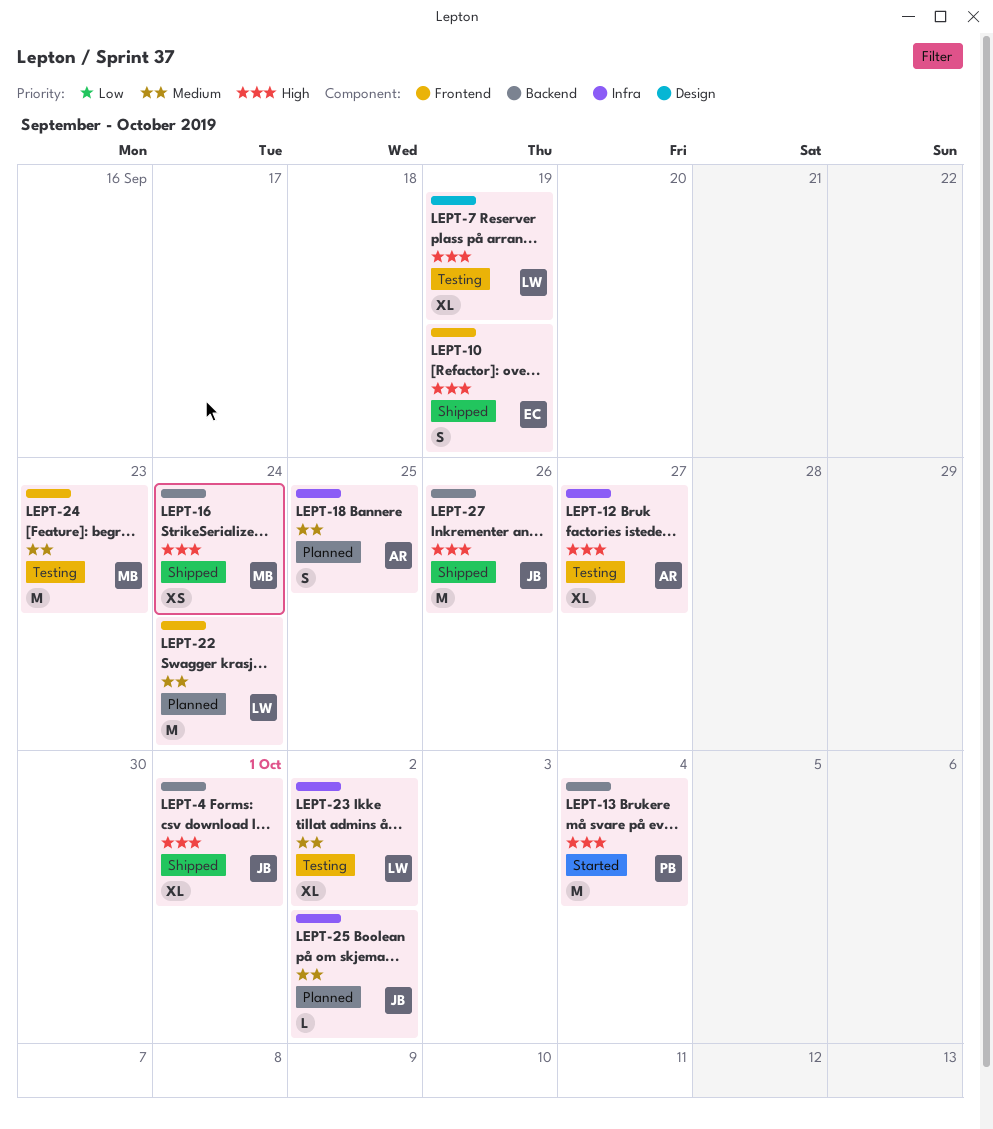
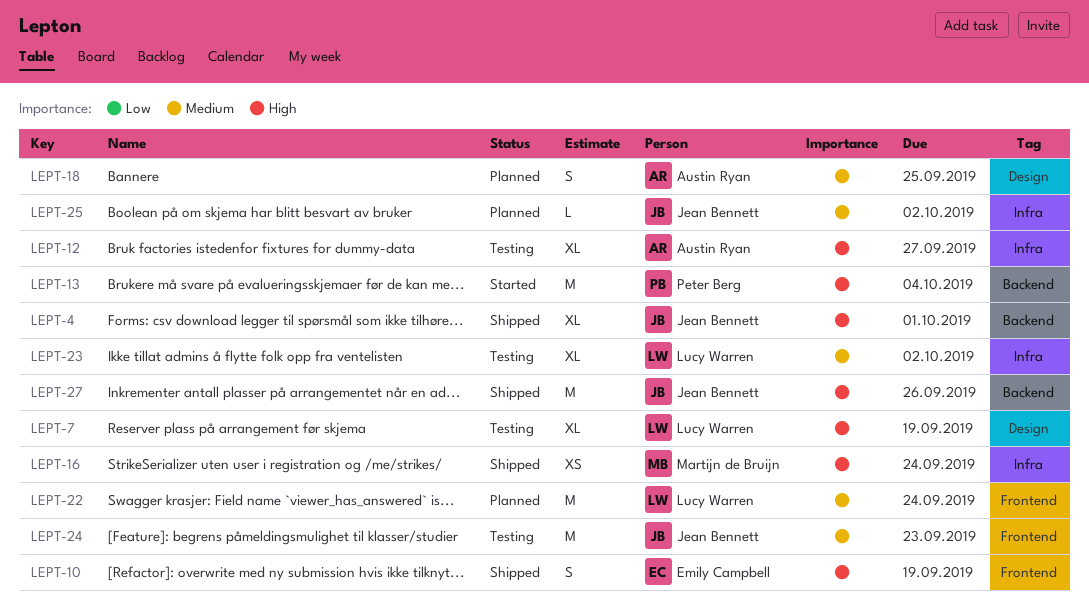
LEPT-16, label: Backend -> Infra
LEPT-18, label: Infra -> Design
LEPT-24, owner: Martijn de Bruijn -> Jean Bennett

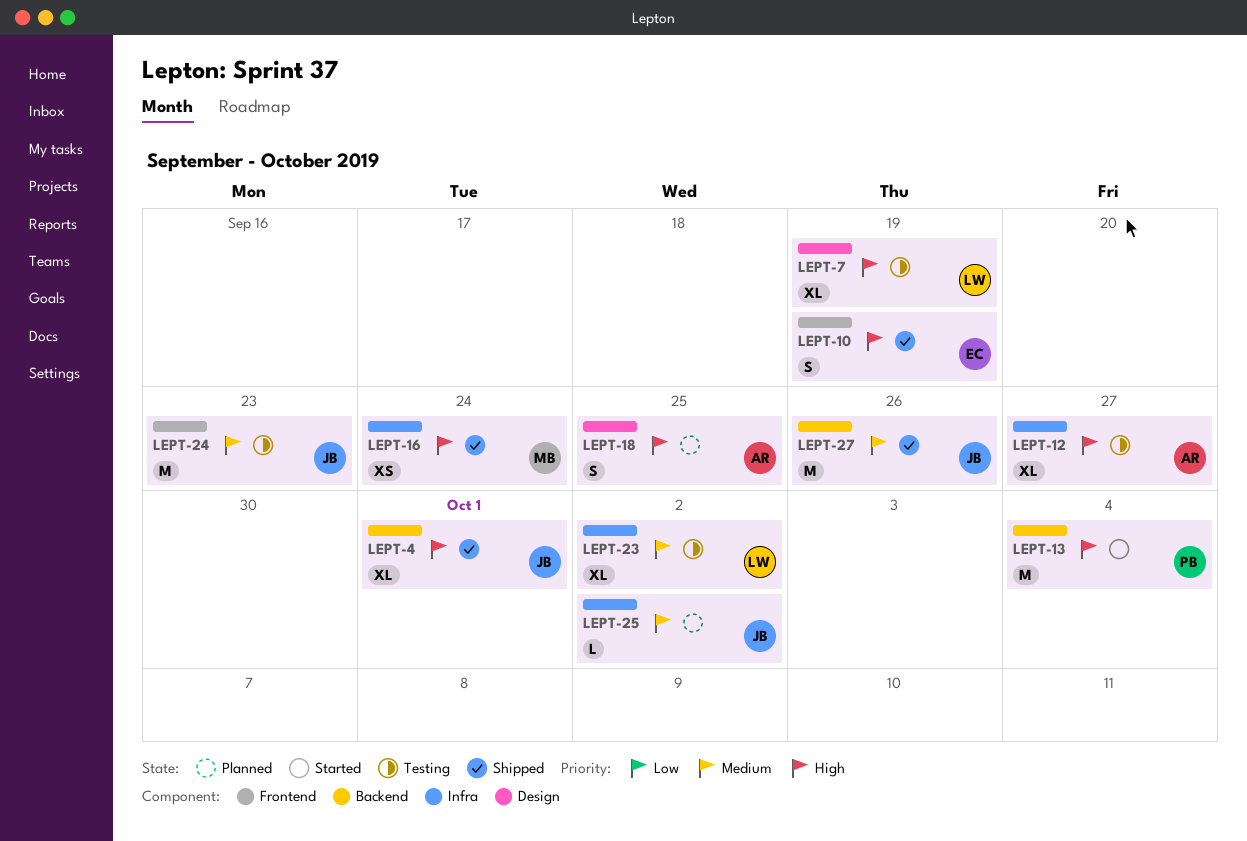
LEPT-18, priority: Medium -> High
LEPT-22: present -> none
LEPT-27, priority: High -> Medium

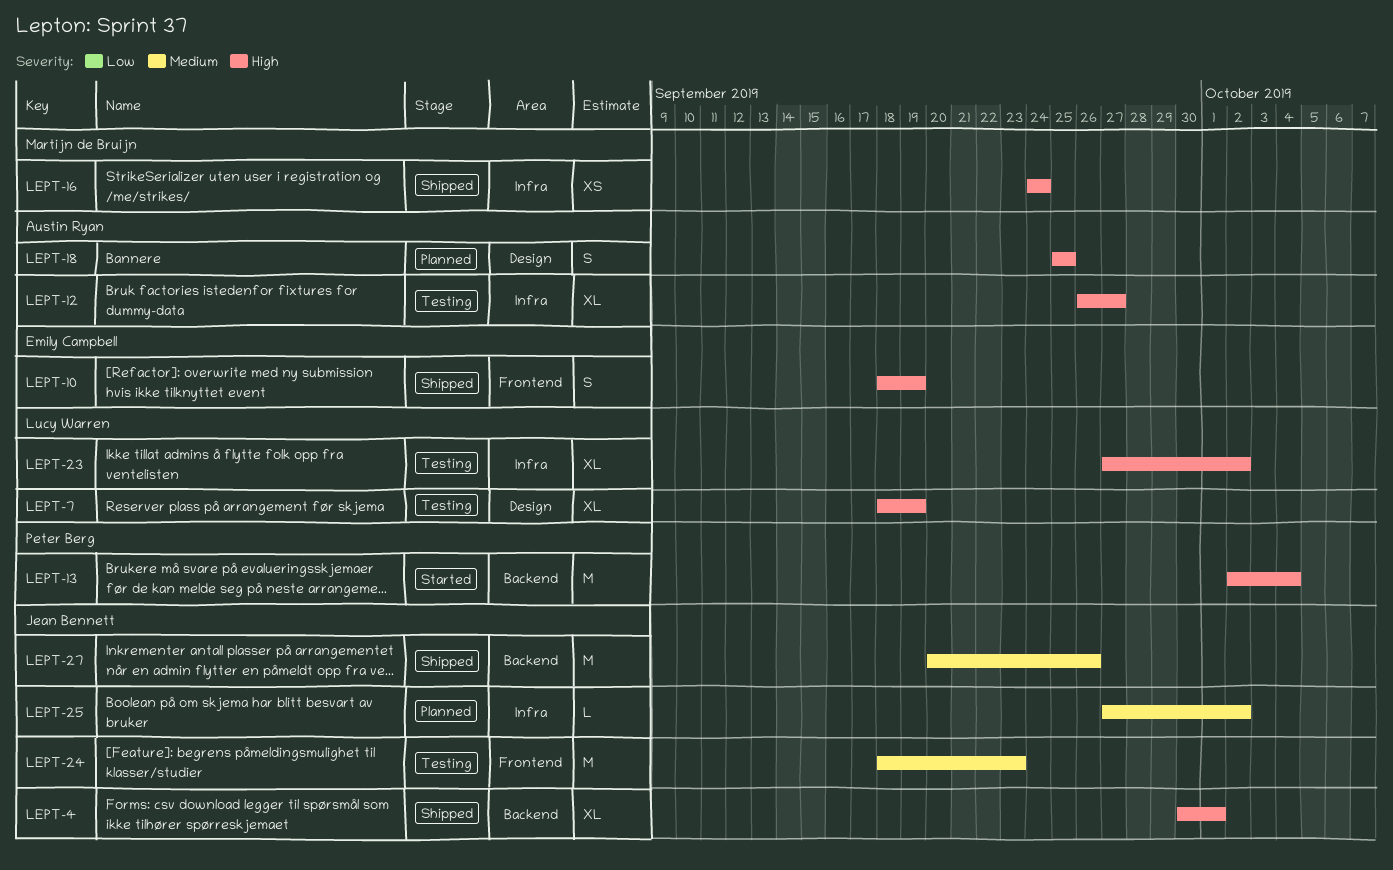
LEPT-23, priority: Medium -> High

